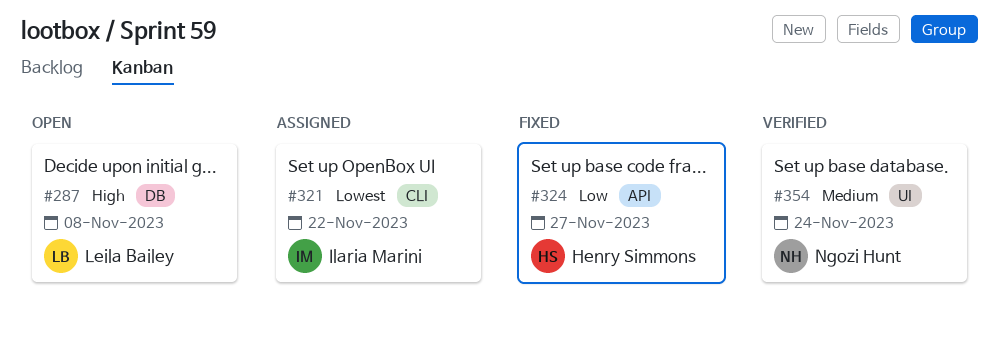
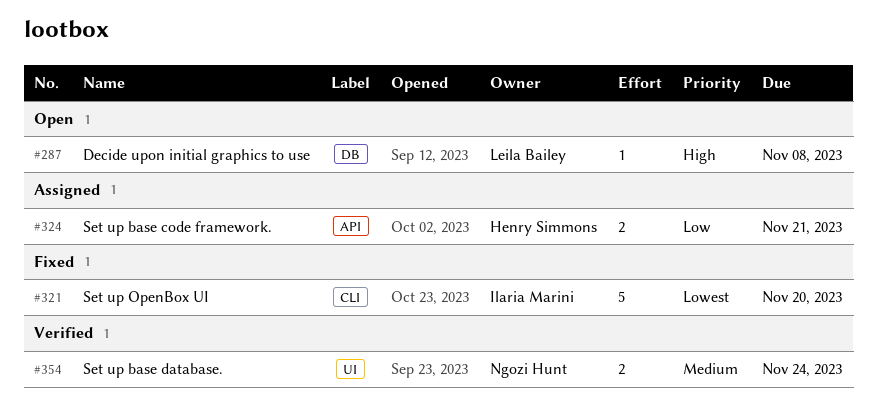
#321, status: Assigned -> Fixed
#321, due: Nov 22 -> Nov 20
#324, status: Fixed -> Assigned
#324, due: Nov 27 -> Nov 21

